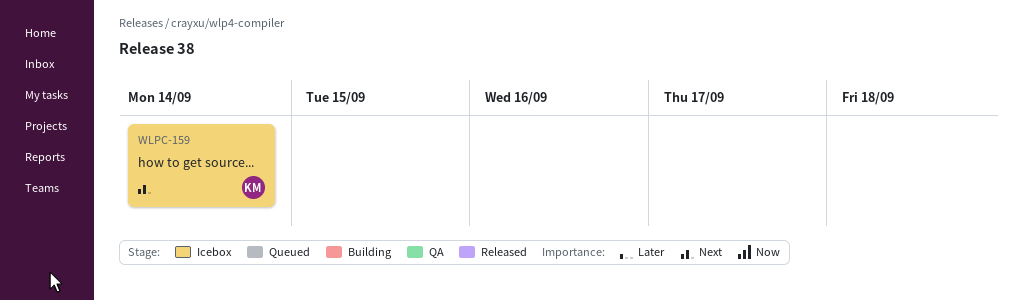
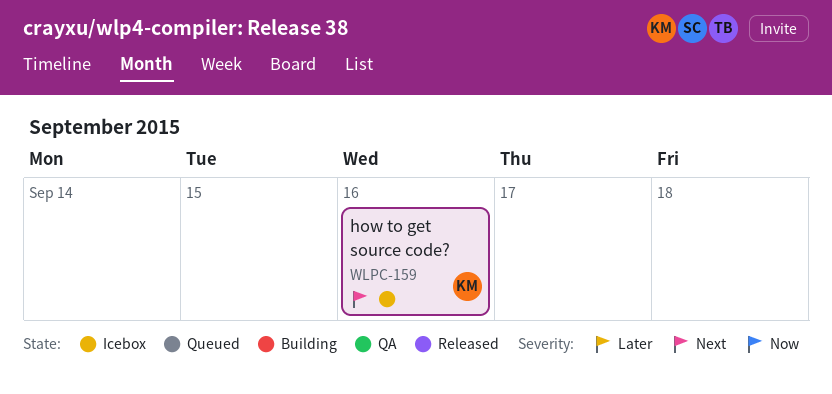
WLPC-159, due: Sep 14 -> Sep 16

